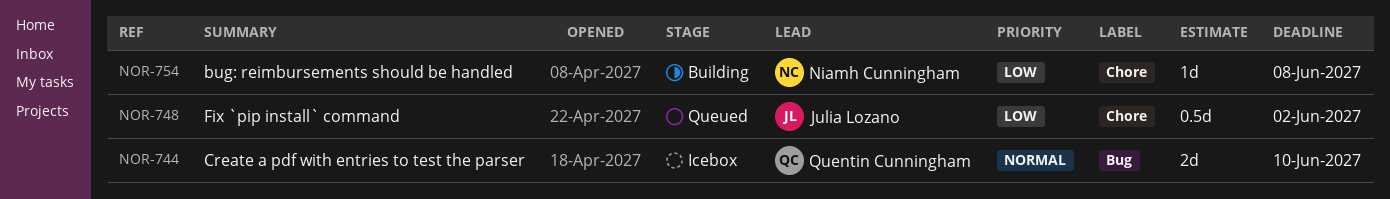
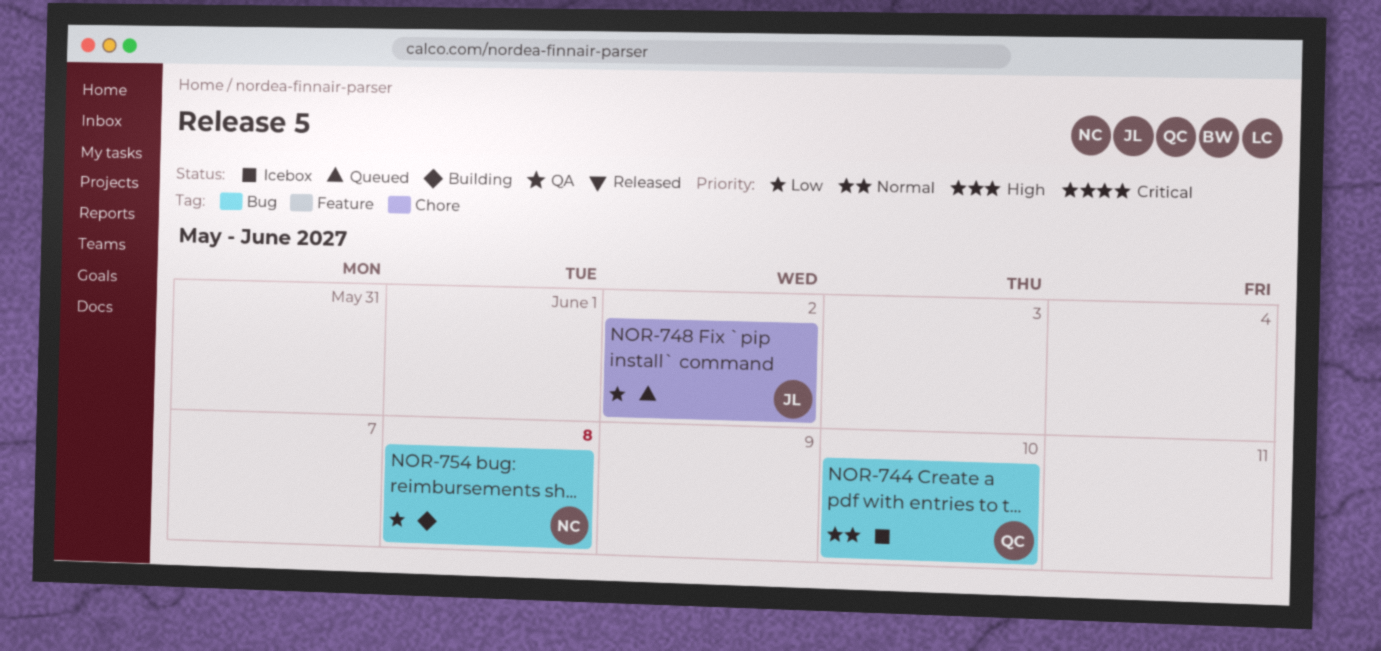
NOR-754, label: Chore -> Bug

